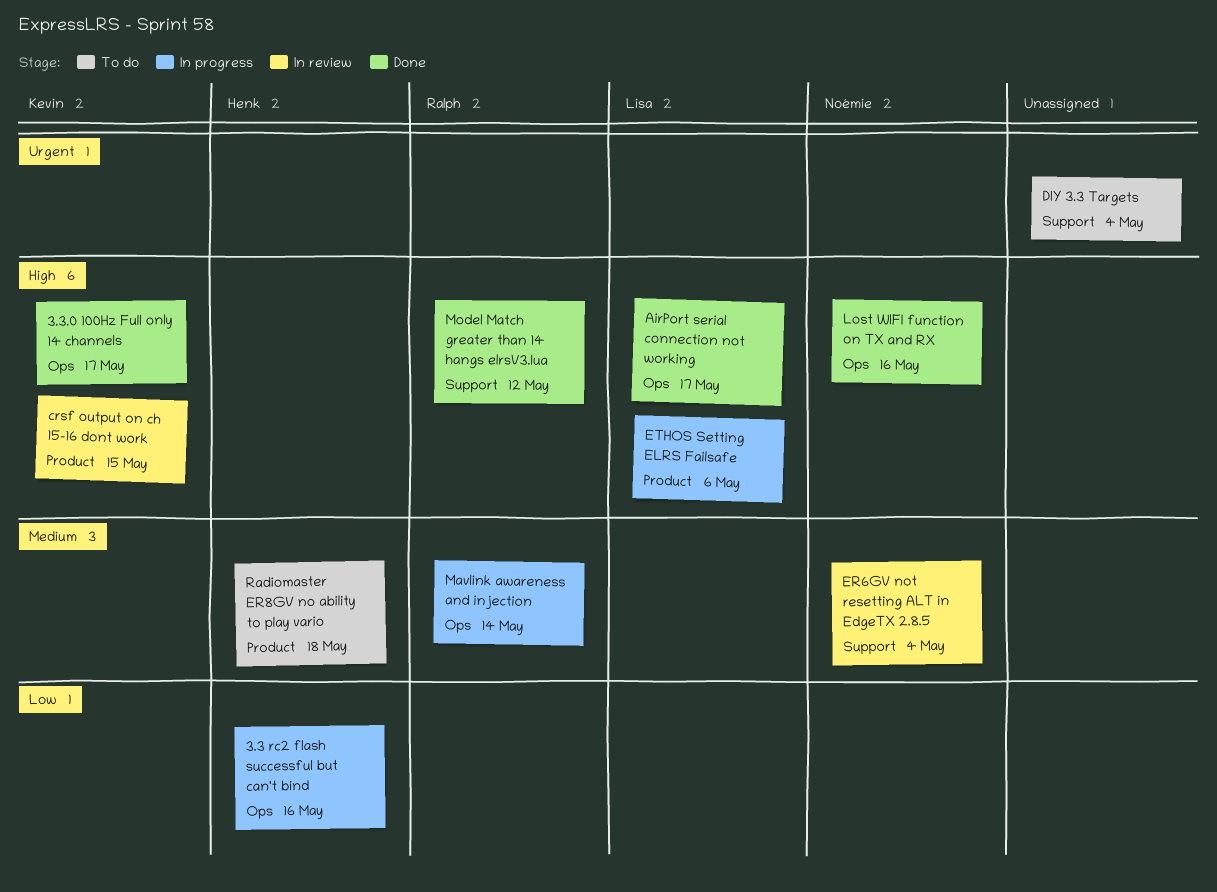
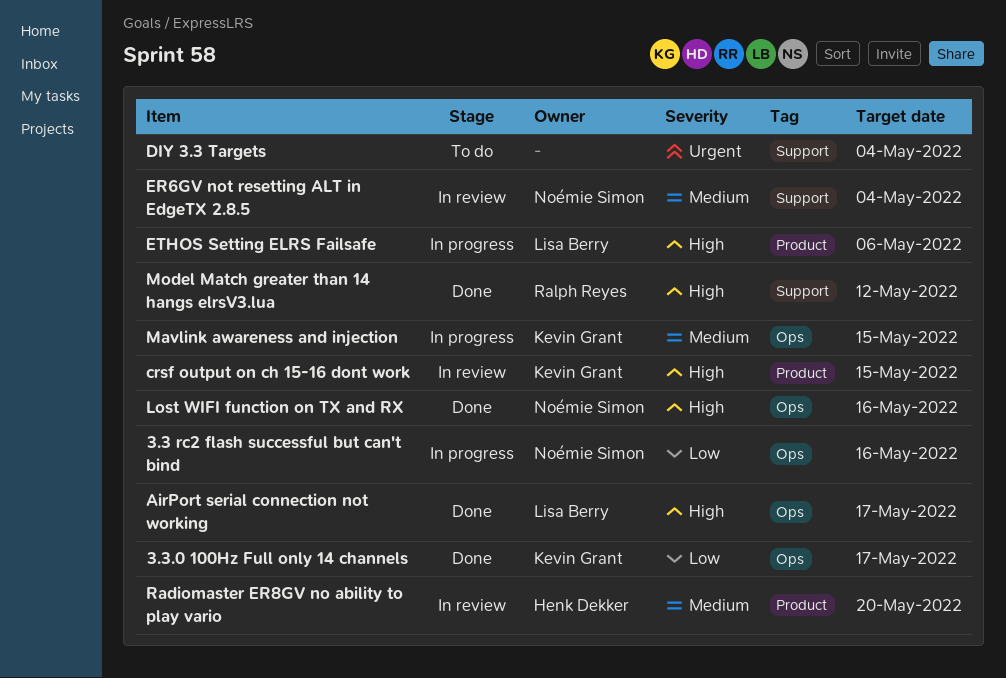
3.3 rc2 flash successful but can't bind, owner: Henk Dekker -> Noémie Simon
3.3.0 100Hz Full only 14 channels, priority: High -> Low
Mavlink awareness and injection, owner: Ralph Reyes -> Kevin Grant
Mavlink awareness and injection, due: May 14 -> May 15
Radiomaster ER8GV no ability to play vario, status: To do -> In review
Radiomaster ER8GV no ability to play vario, due: May 18 -> May 20

